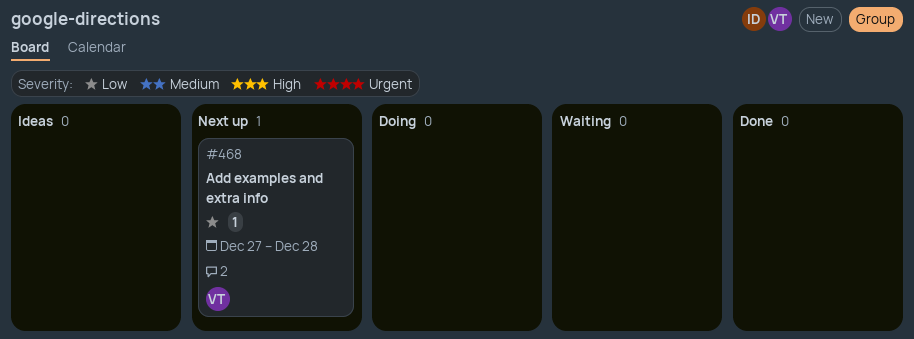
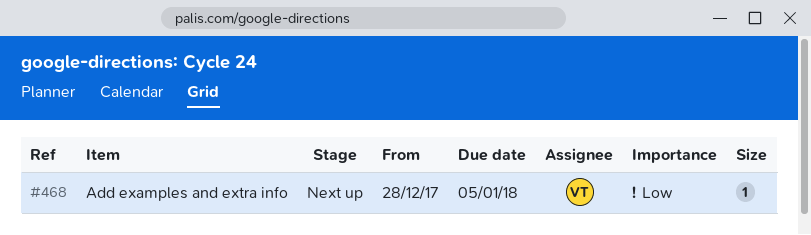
#468, start: Dec 27 -> Dec 28
#468, due: Dec 28 -> Jan 5

